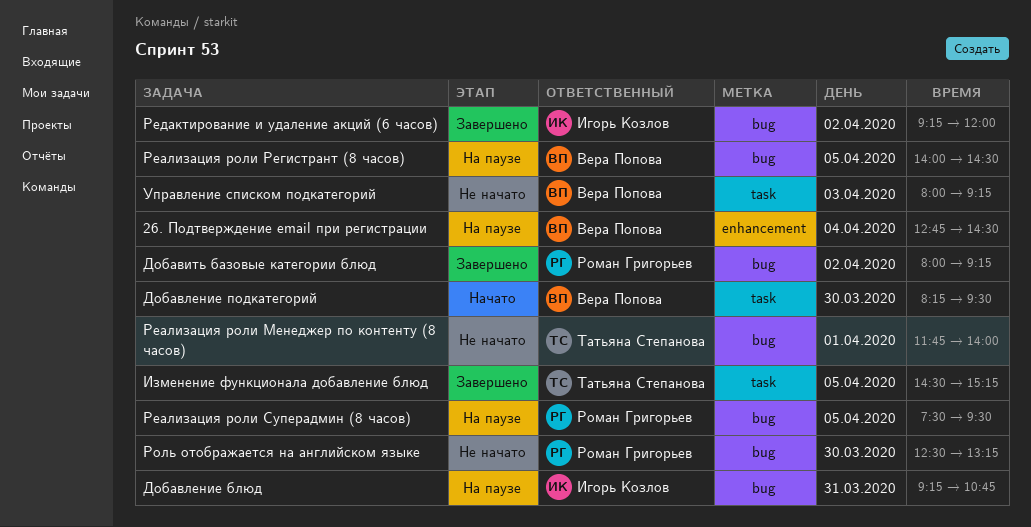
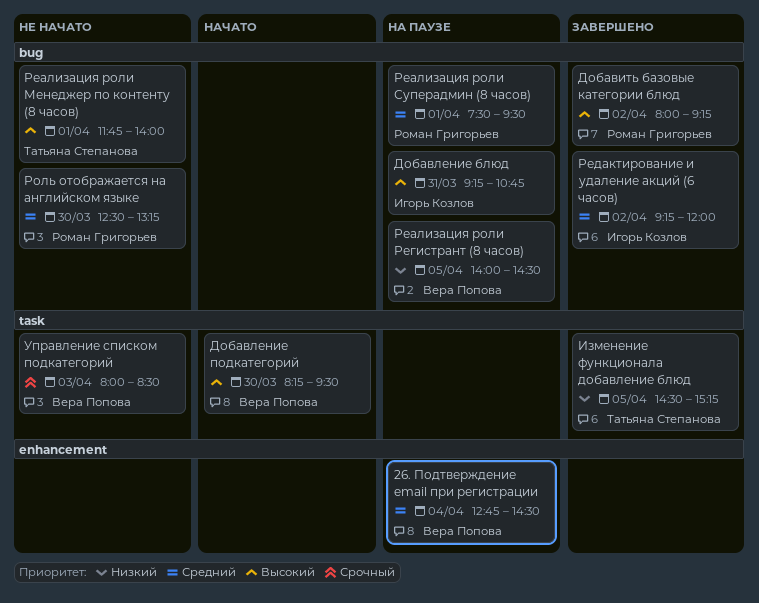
Реализация роли Суперадмин (8 часов), day: Apr 5 -> Apr 1
Управление списком подкатегорий, ends: 09:15 -> 08:30

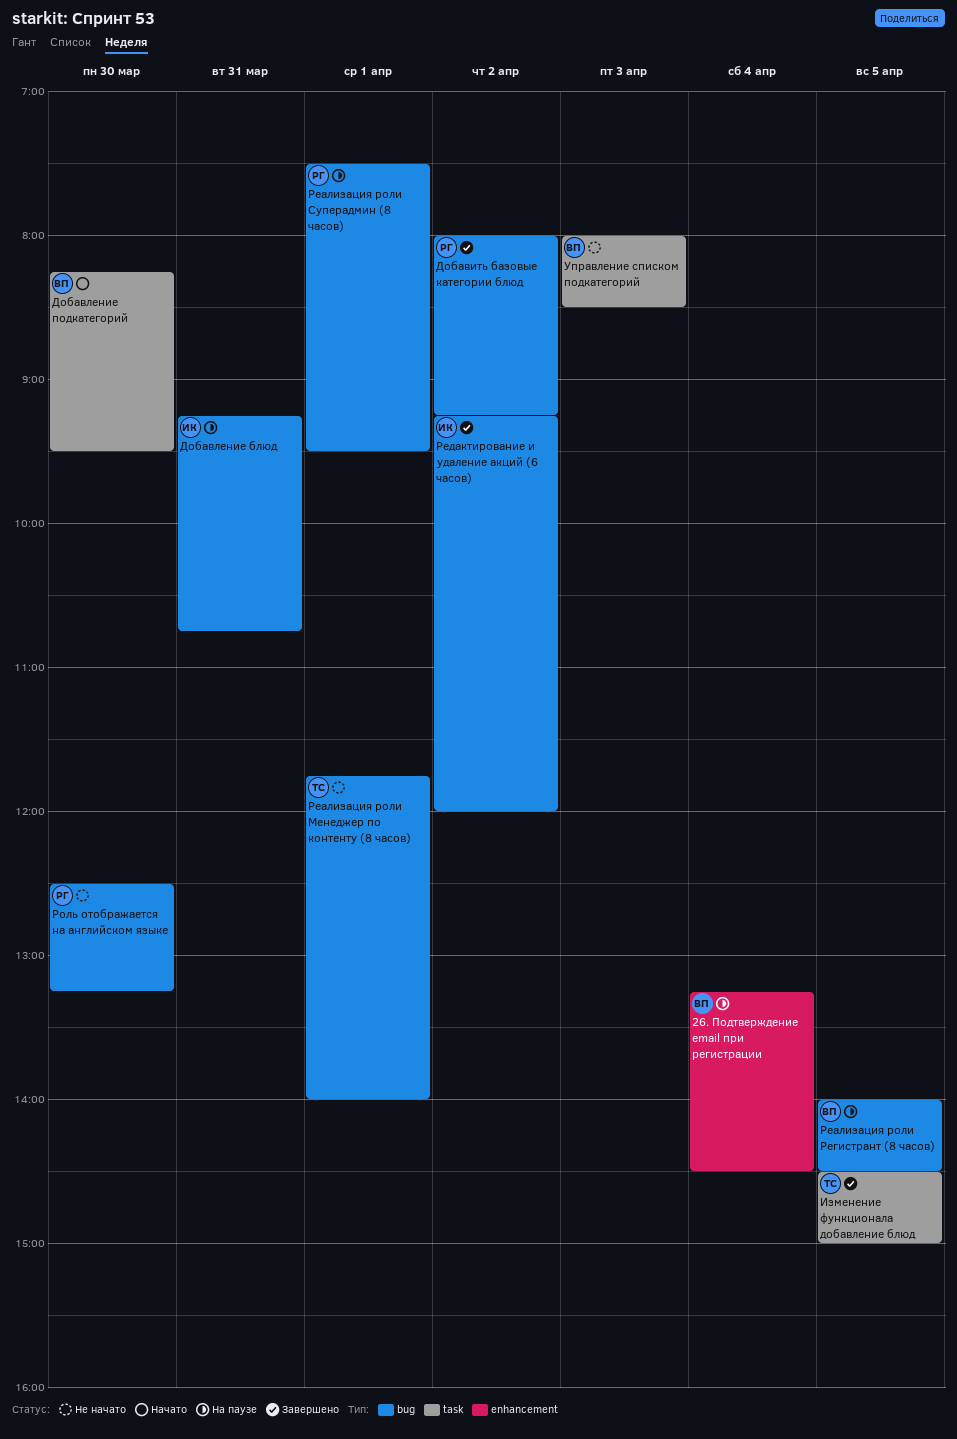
26. Подтверждение email при регистрации, begins: 12:45 -> 13:15
Изменение функционала добавление блюд, ends: 15:15 -> 15:00

